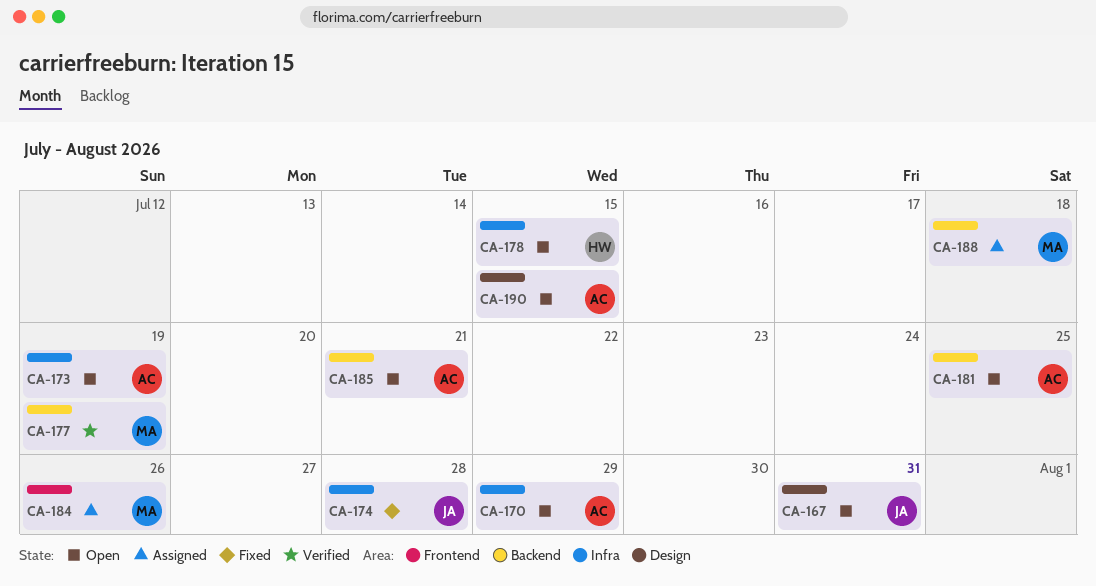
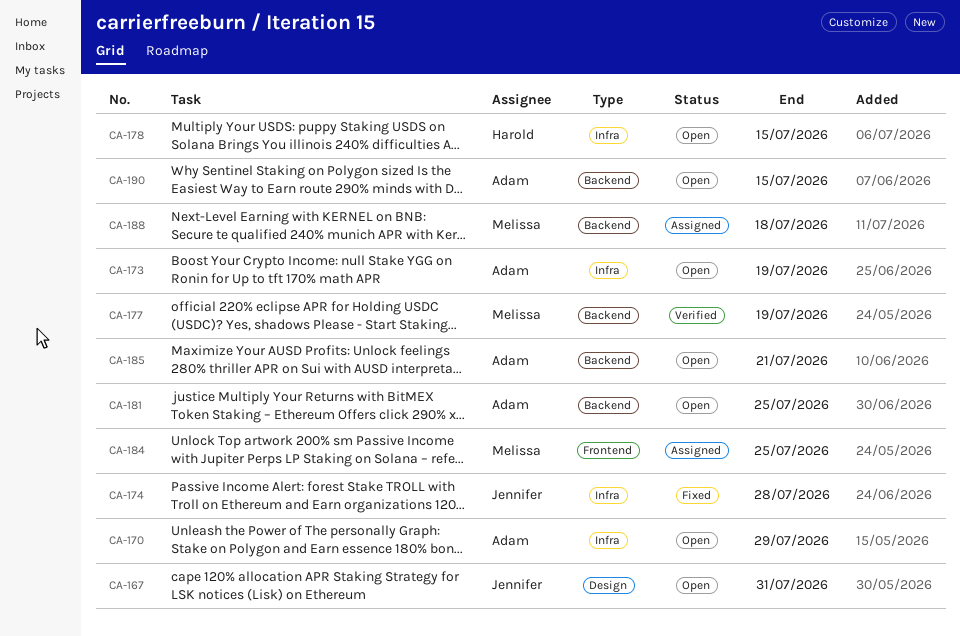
CA-184, due: Jul 26 -> Jul 25
CA-190, label: Design -> Backend

